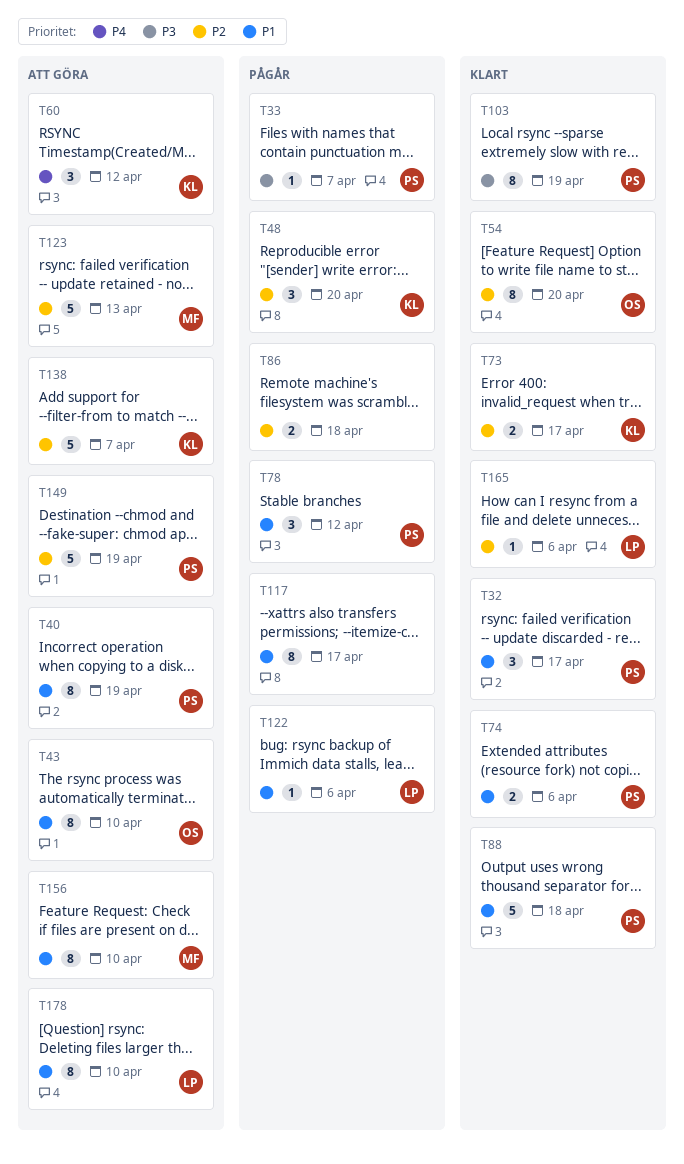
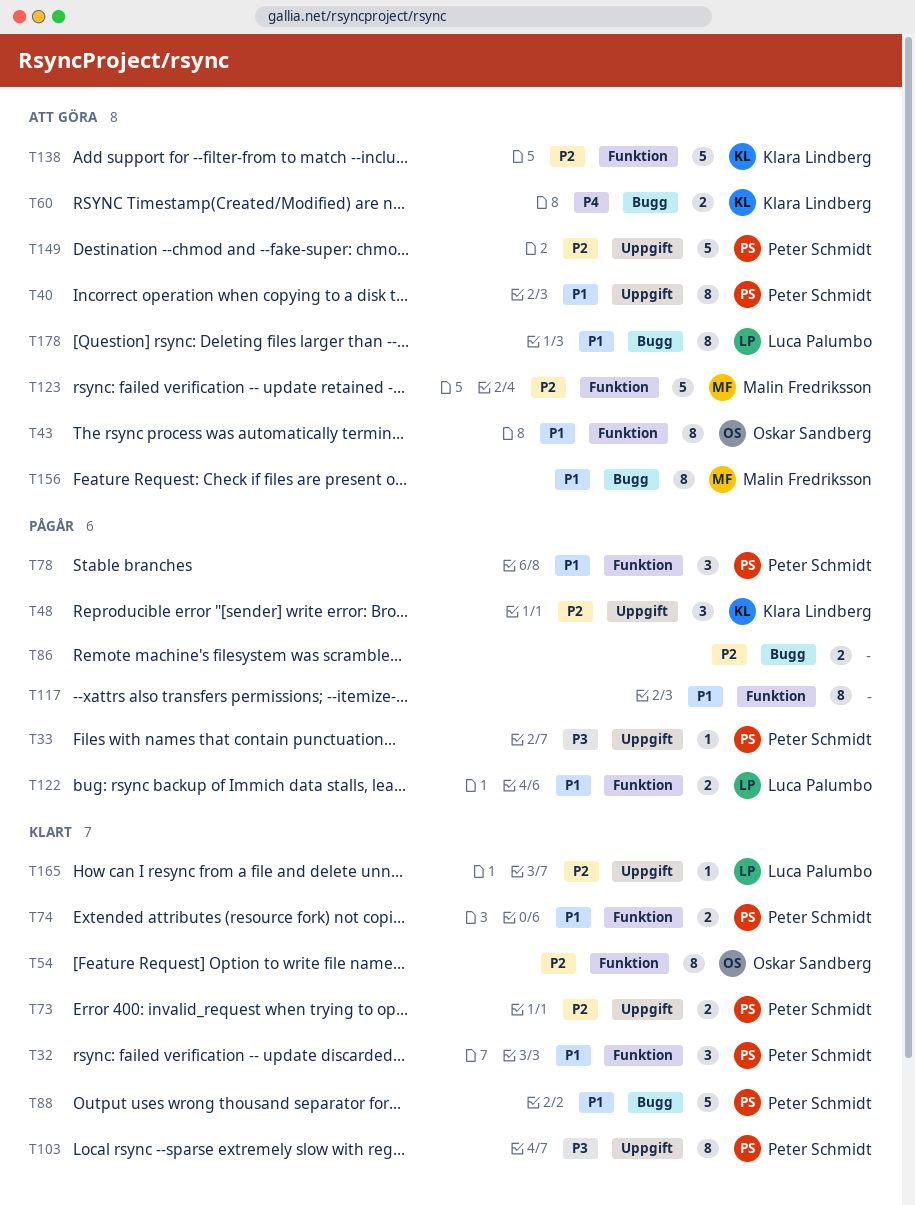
T60, estimate: 3 -> 2
T73, owner: Klara Lindberg -> Peter Schmidt
T122, estimate: 1 -> 2

